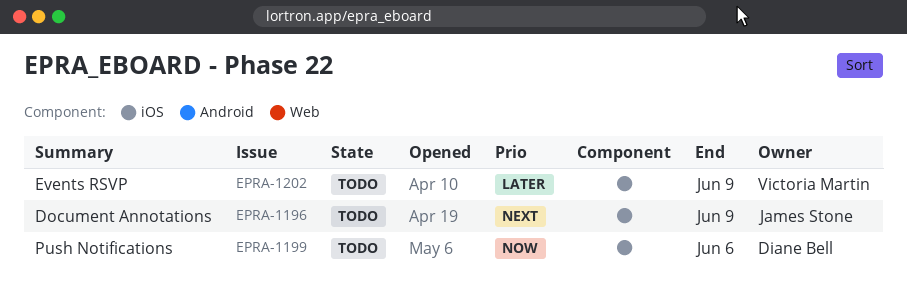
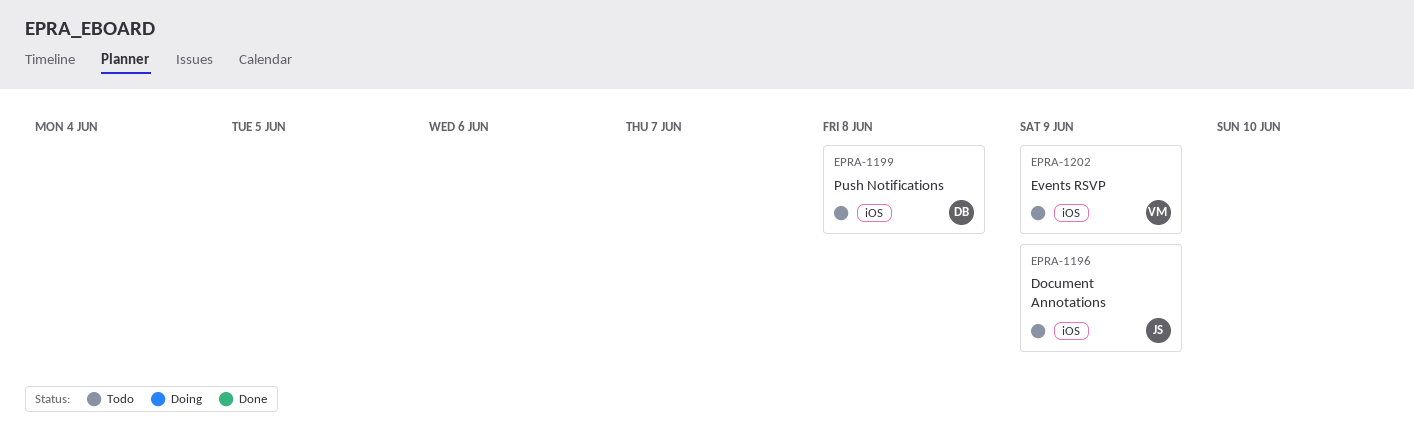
EPRA-1199, due: Jun 6 -> Jun 8

